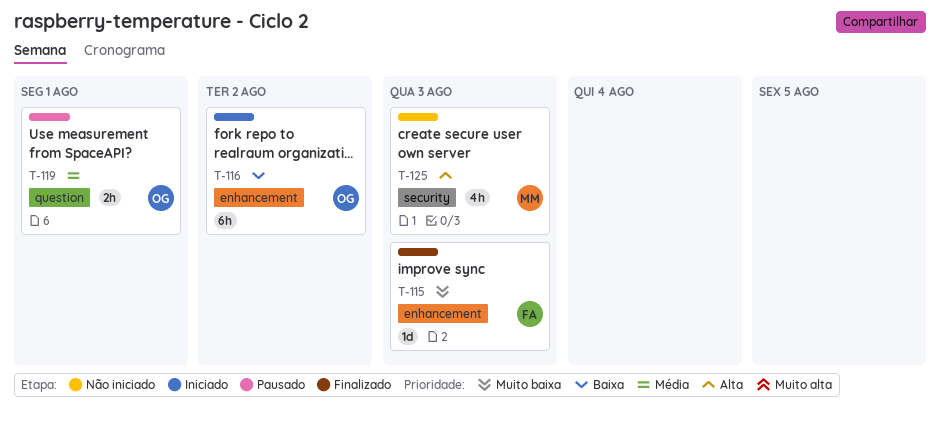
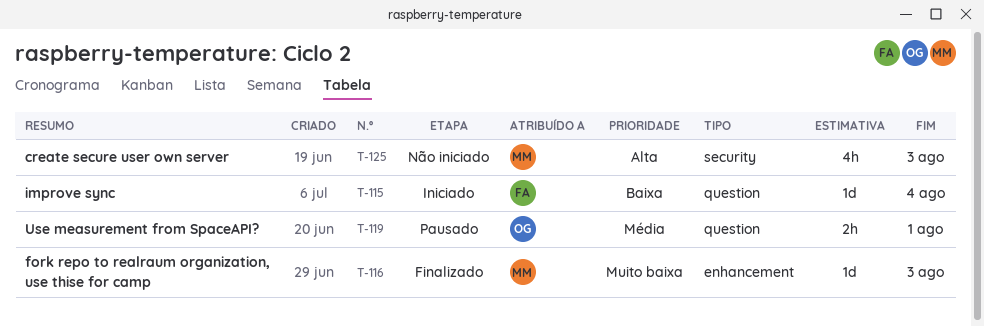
T-115, status: Finalizado -> Iniciado
T-115, priority: Muito baixa -> Baixa
T-115, label: enhancement -> question
T-115, due: Aug 3 -> Aug 4
T-116, status: Iniciado -> Finalizado
T-116, owner: OG -> MM
T-116, priority: Baixa -> Muito baixa
T-116, estimate: 6h -> 1d
T-116, due: Aug 2 -> Aug 3

